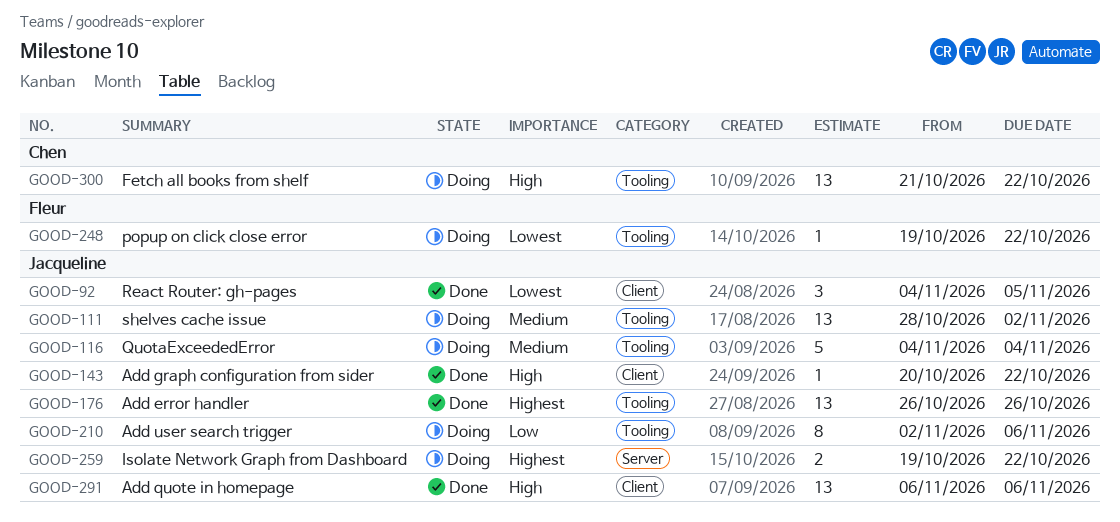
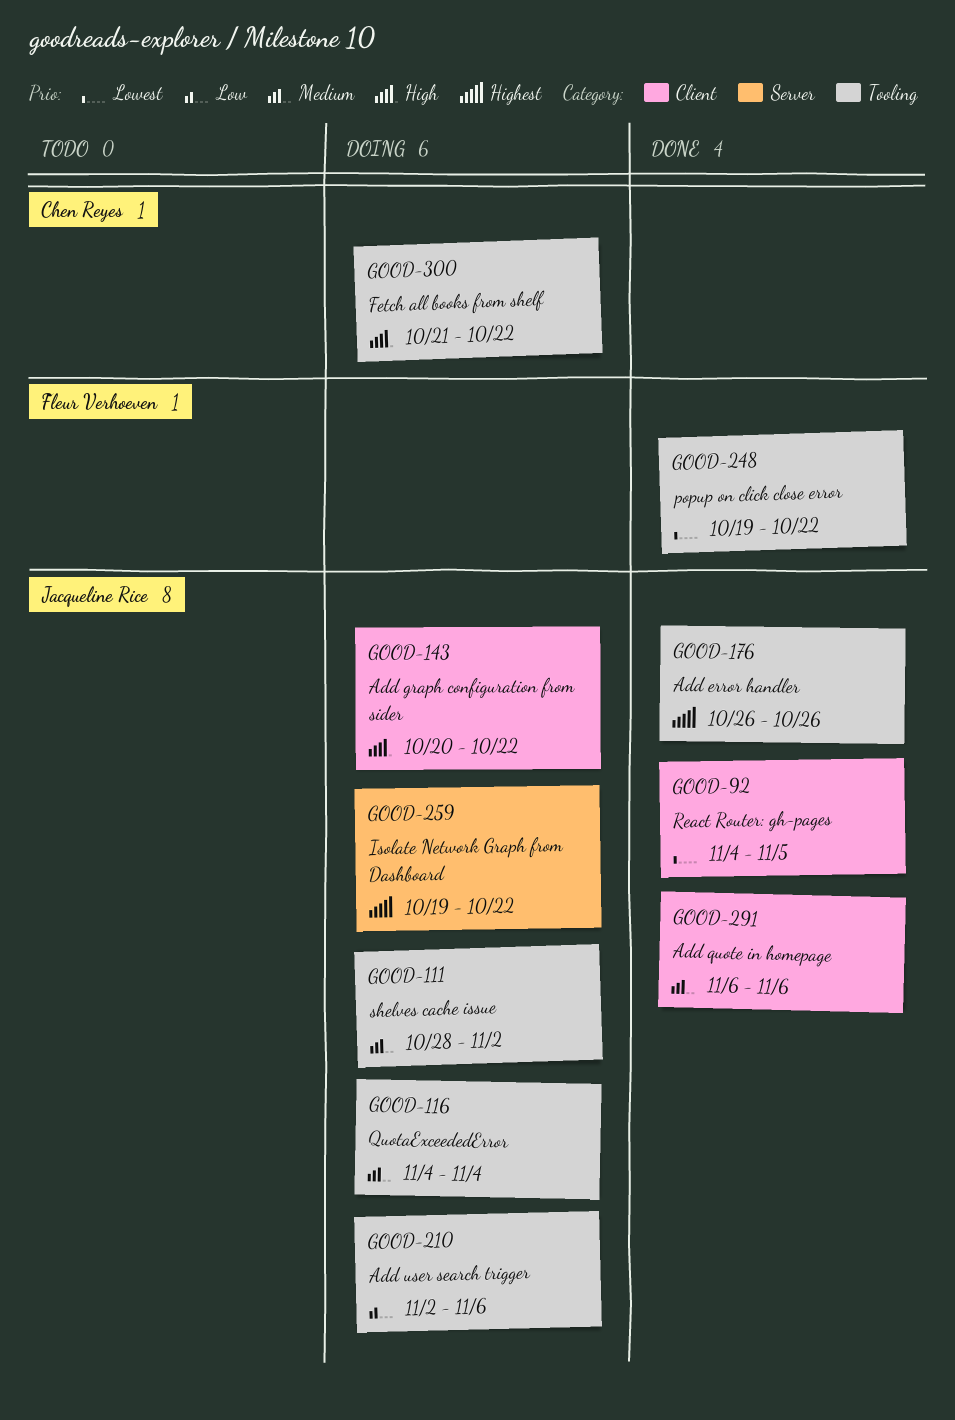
GOOD-143, status: Done -> Doing
GOOD-248, status: Doing -> Done
GOOD-291, priority: High -> Medium

